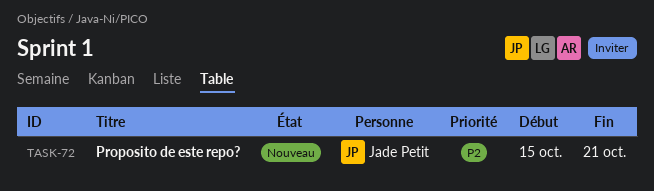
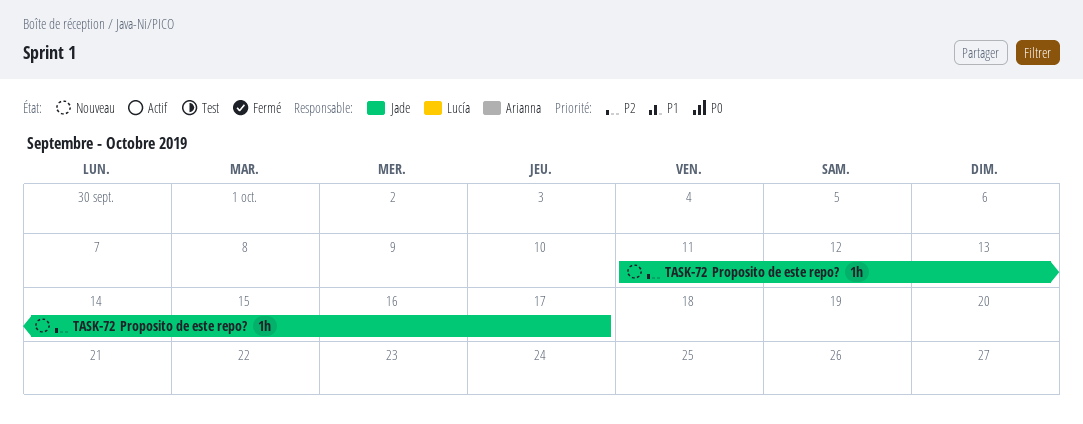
TASK-72, start: Oct 15 -> Oct 11
TASK-72, due: Oct 21 -> Oct 17

